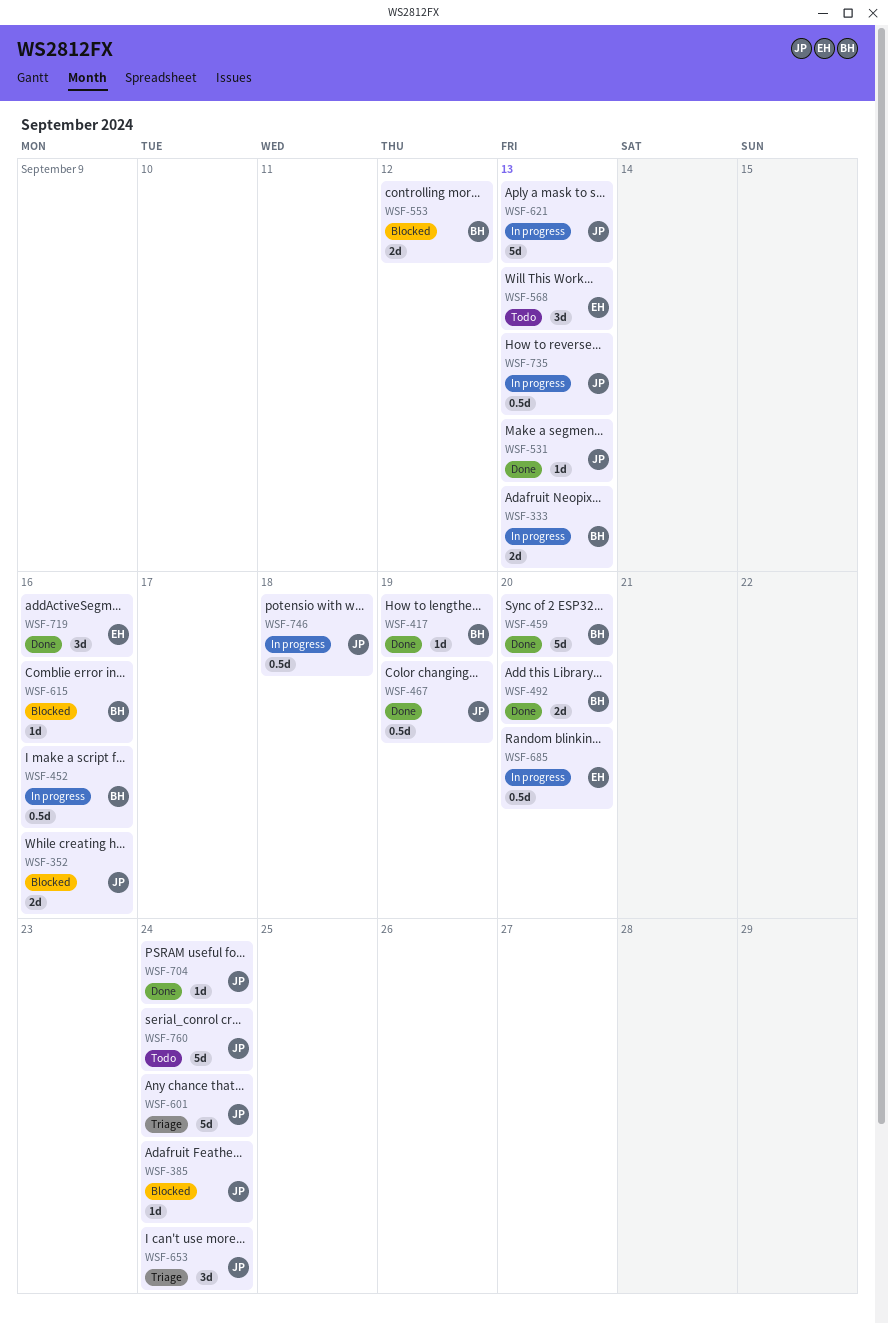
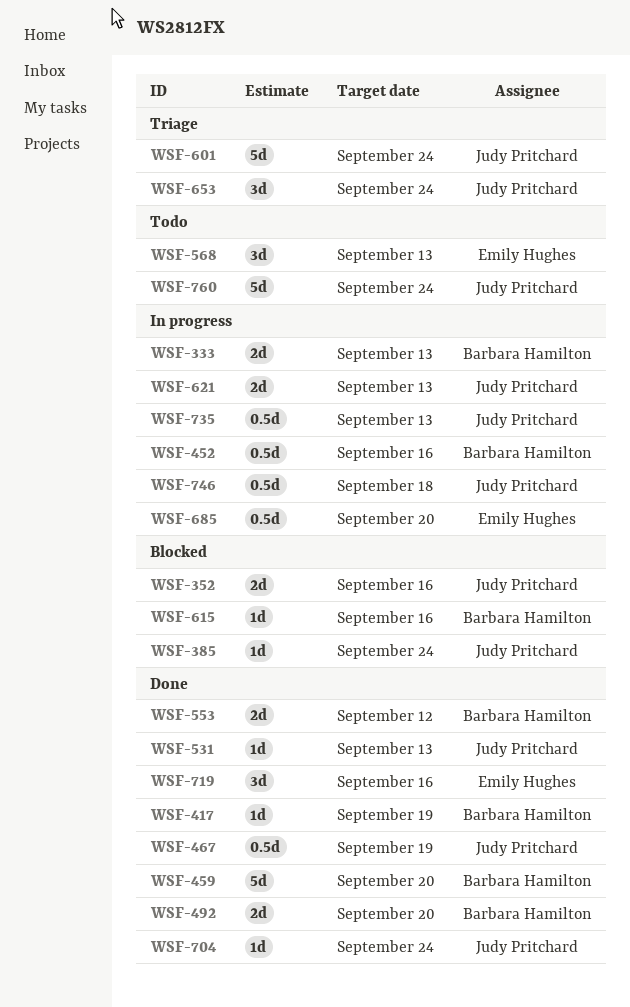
WSF-553, status: Blocked -> Done
WSF-621, estimate: 5d -> 2d

